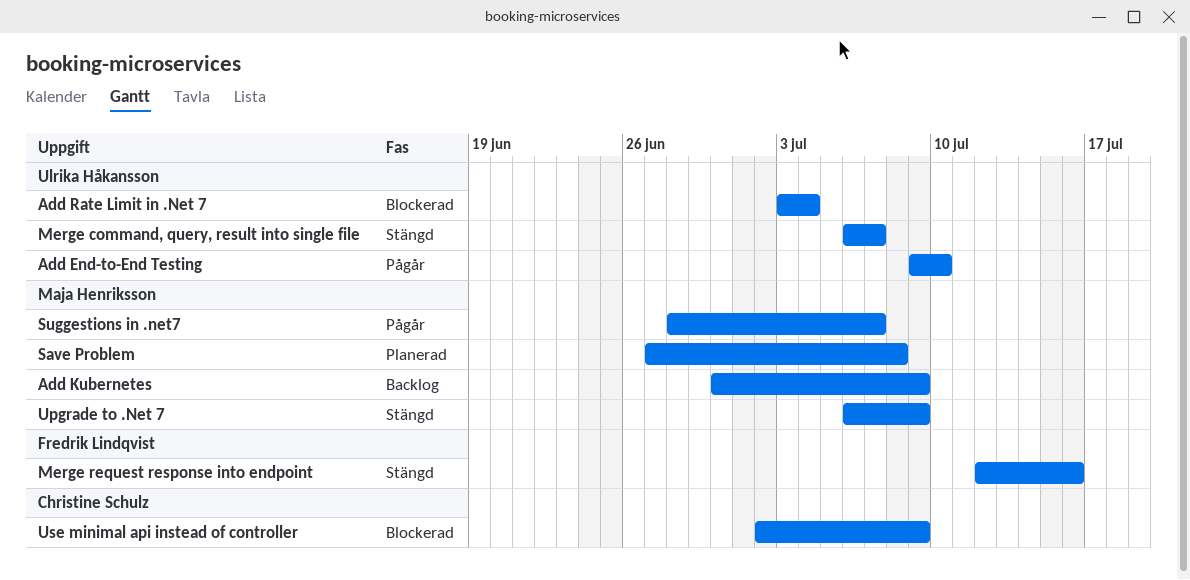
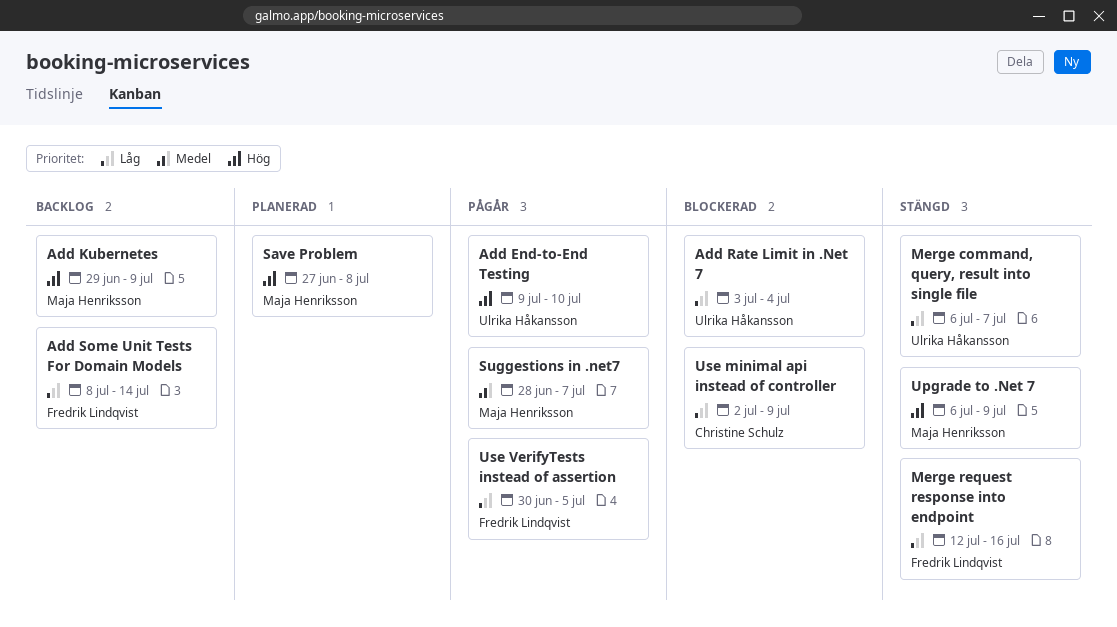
Add Kubernetes, start: Jun 30 -> Jun 29
Add Some Unit Tests For Domain Models: none -> present
Use VerifyTests instead of assertion: none -> present

